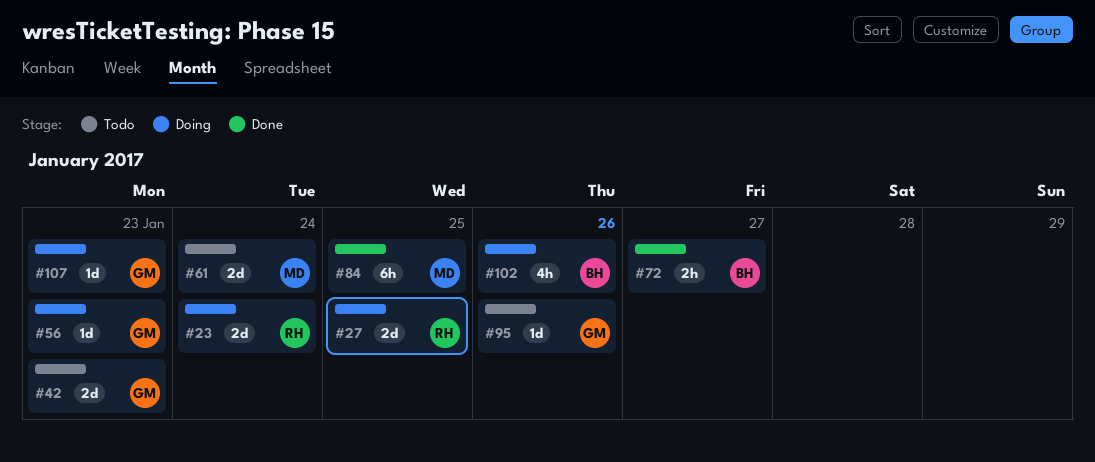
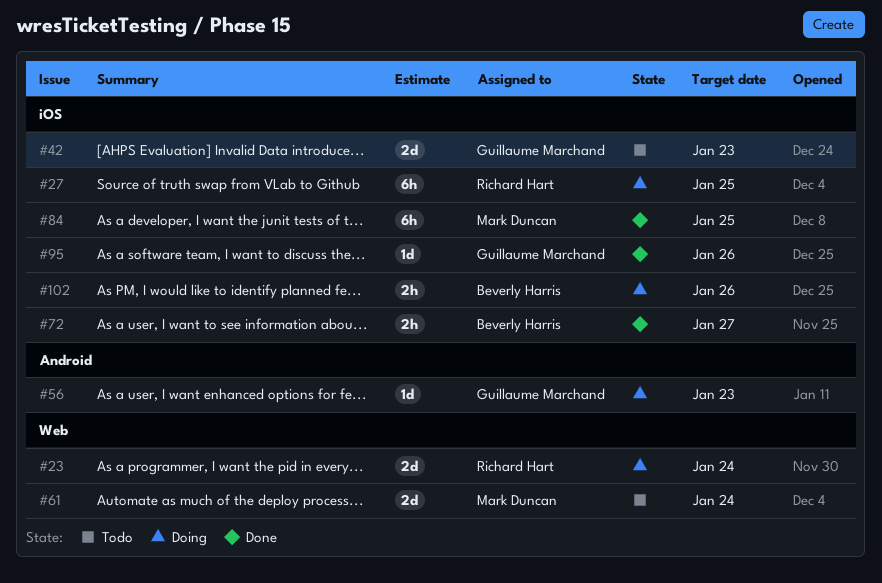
#27, estimate: 2d -> 6h
#95, status: Todo -> Done
#102, estimate: 4h -> 2h
#107: present -> none

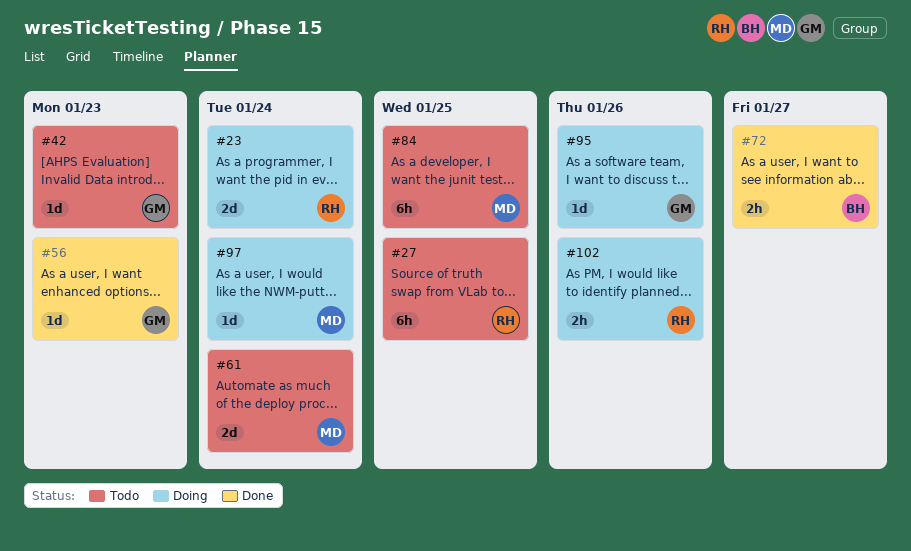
#27, status: Doing -> Todo
#42, estimate: 2d -> 1d
#56, status: Doing -> Done
#84, status: Done -> Todo
#95, status: Done -> Doing
#97: none -> present
#102, owner: Beverly Harris -> Richard Hart

